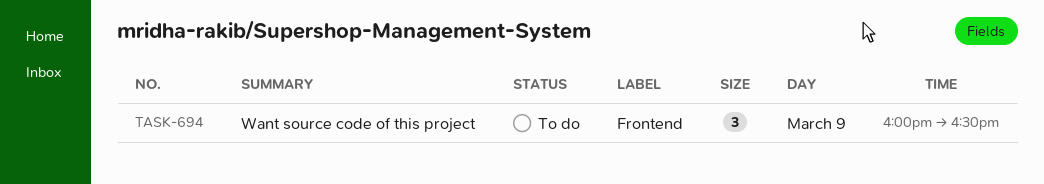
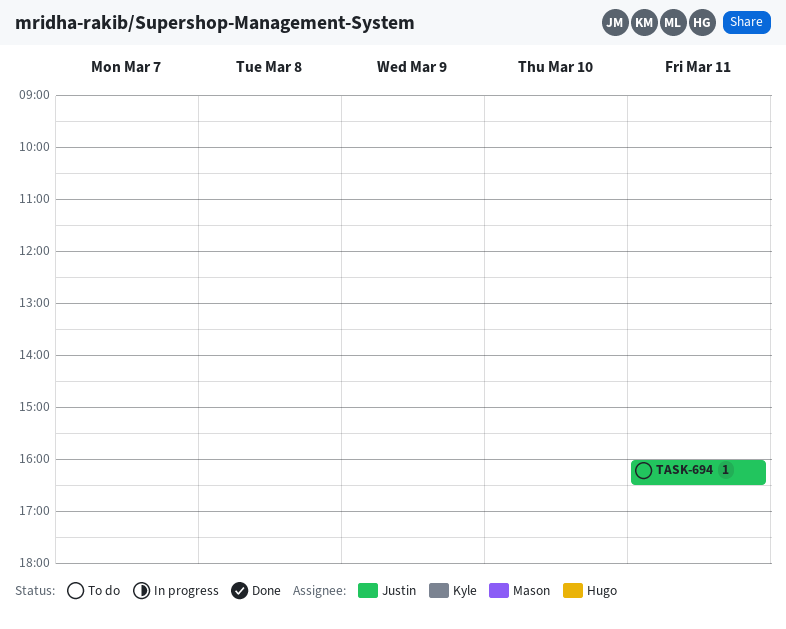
TASK-694, estimate: 3 -> 1
TASK-694, day: Mar 9 -> Mar 11

